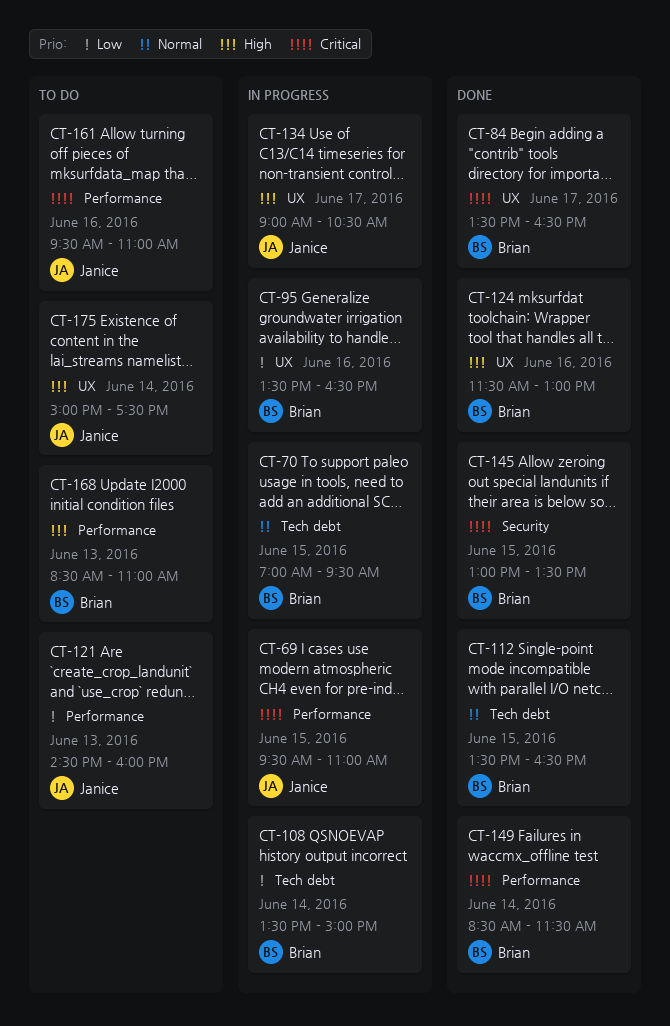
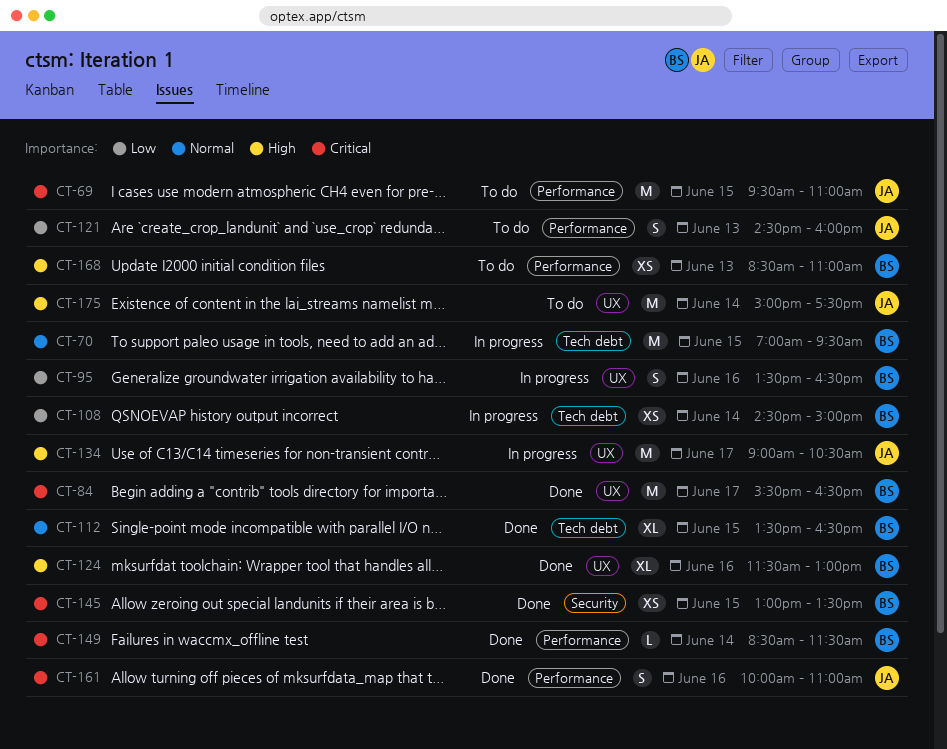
CT-69, status: In progress -> To do
CT-84, begins: 13:30 -> 15:30
CT-108, begins: 13:30 -> 14:30
CT-161, status: To do -> Done
CT-161, begins: 09:30 -> 10:00

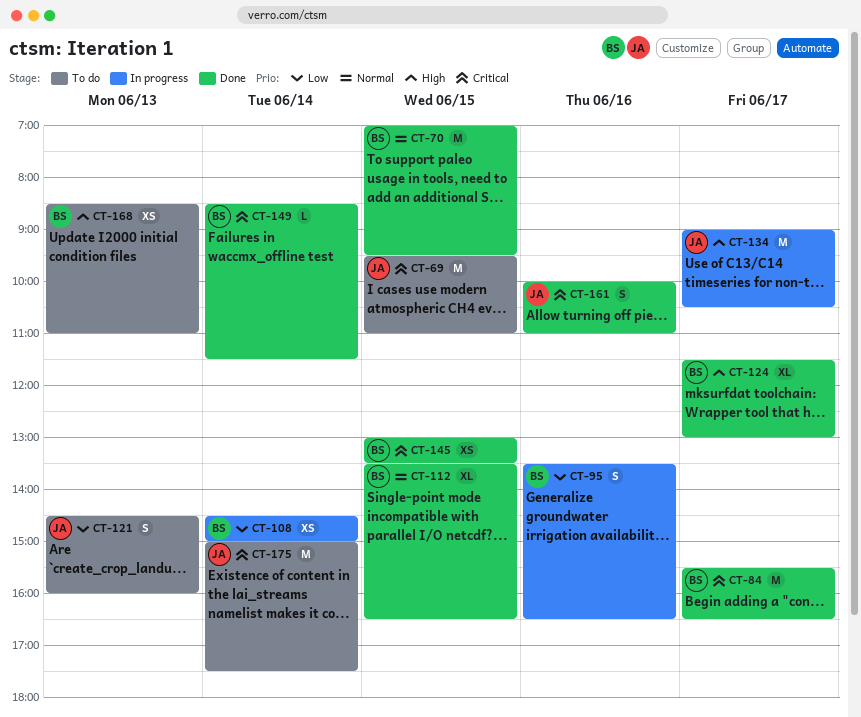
CT-70, status: In progress -> Done
CT-124, day: Jun 16 -> Jun 17
CT-175, priority: High -> Critical

